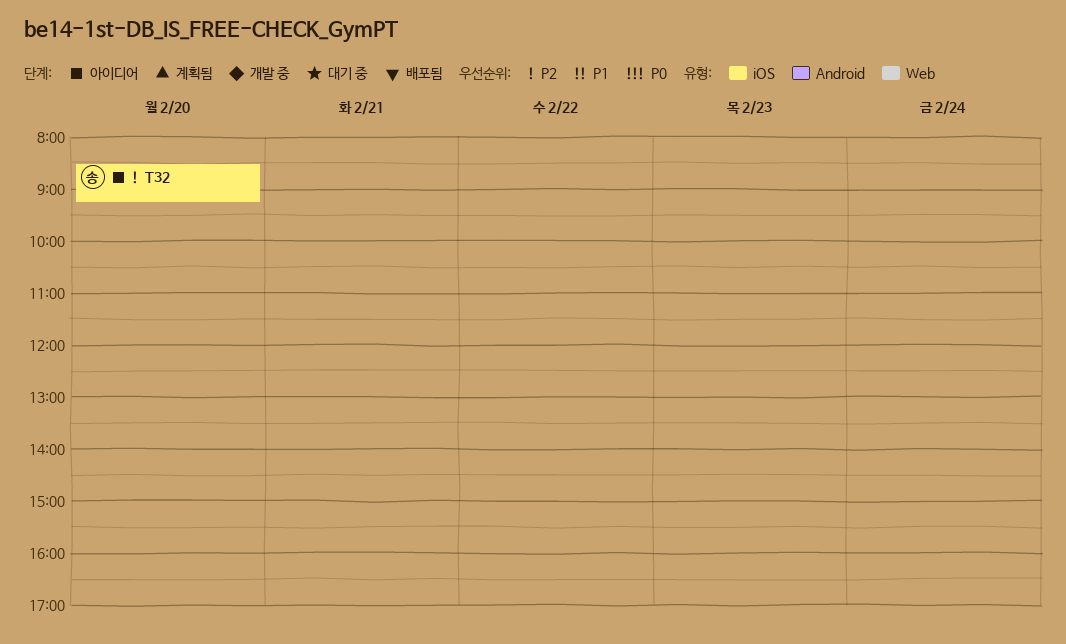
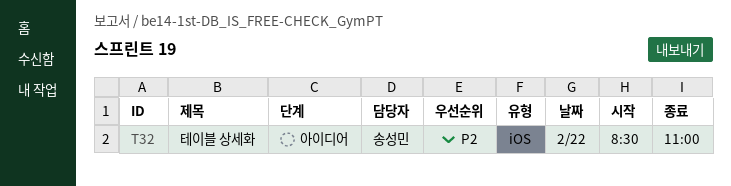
T32, day: Feb 20 -> Feb 22
T32, ends: 09:15 -> 11:00

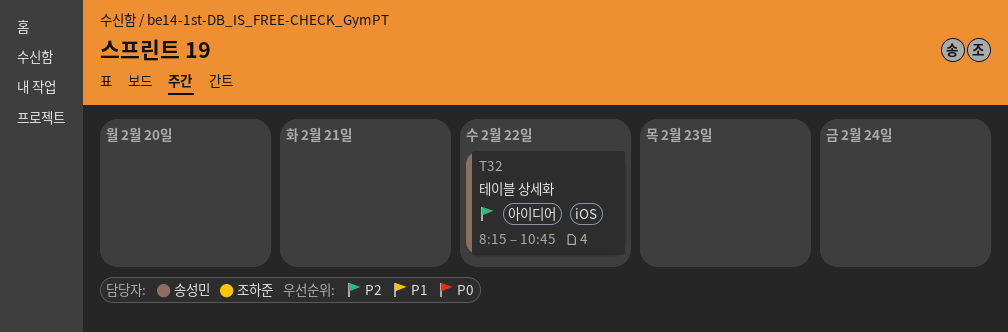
T32, begins: 08:30 -> 08:15
T32, ends: 11:00 -> 10:45

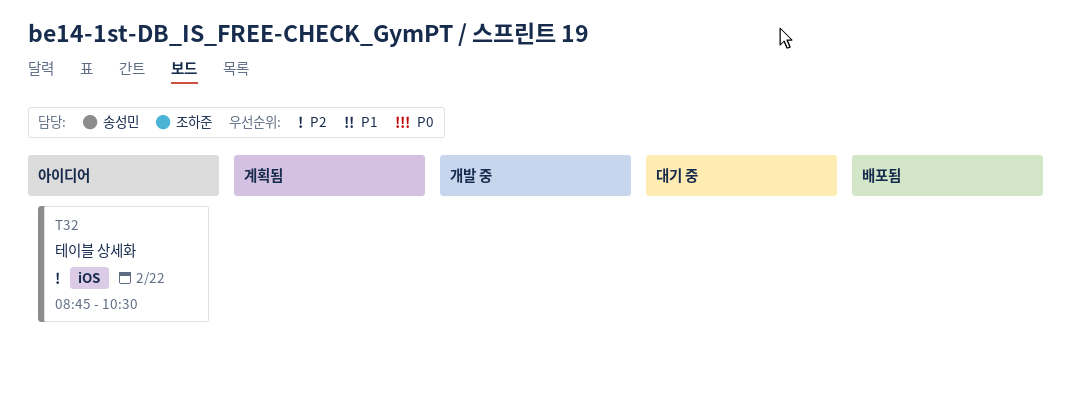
T32, begins: 08:15 -> 08:45
T32, ends: 10:45 -> 10:30

